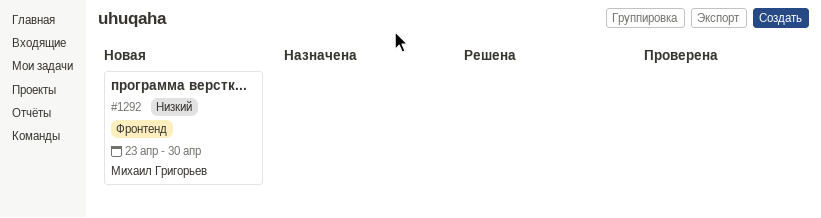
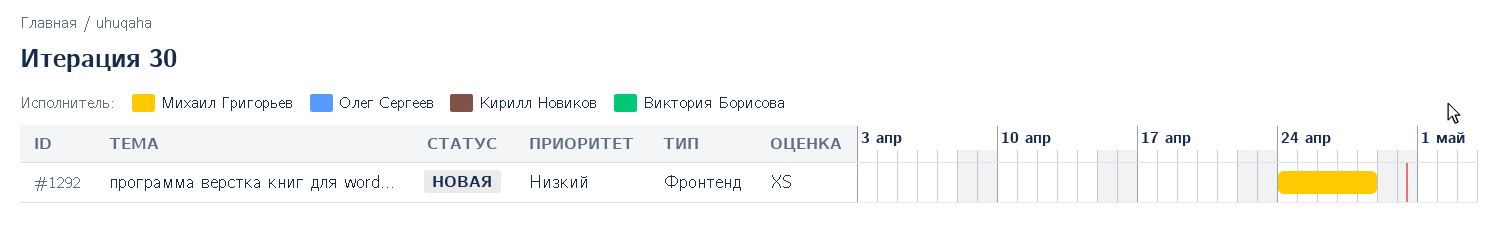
#1292, start: Apr 23 -> Apr 24
#1292, due: Apr 30 -> Apr 28

